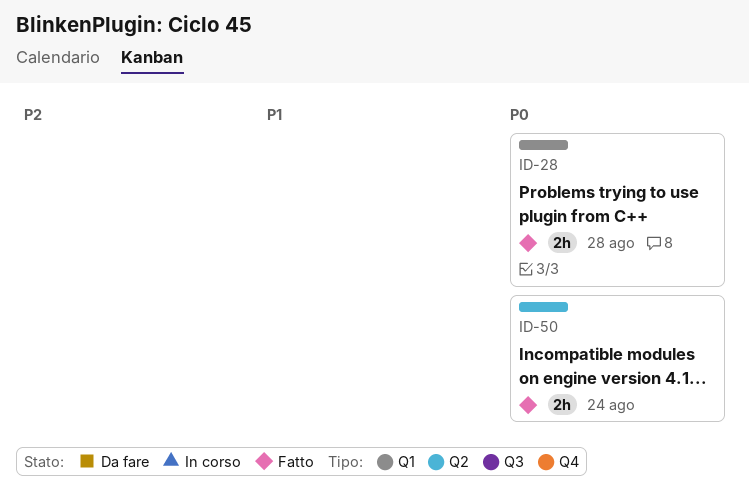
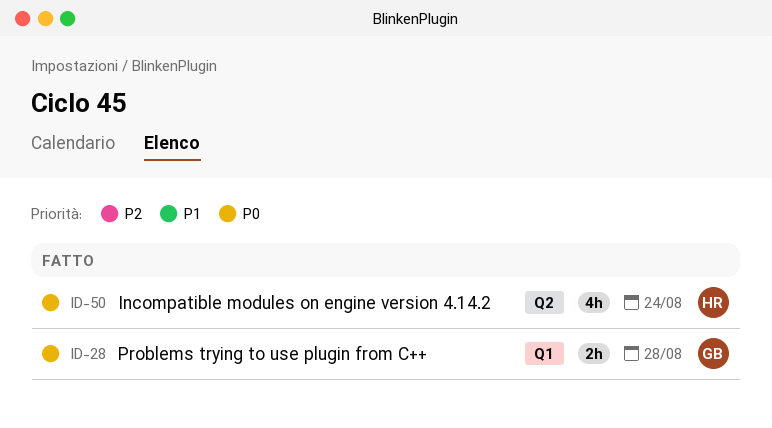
ID-50, estimate: 2h -> 4h

